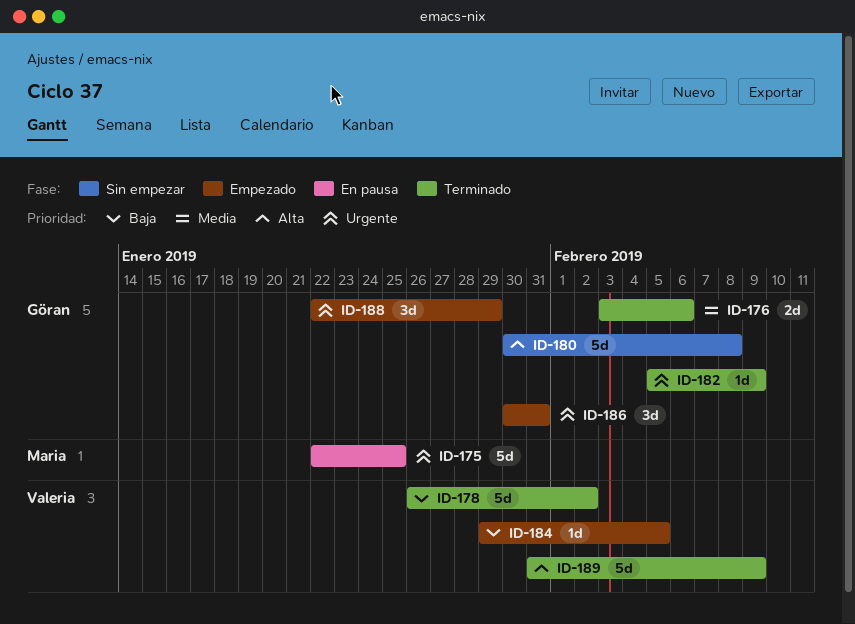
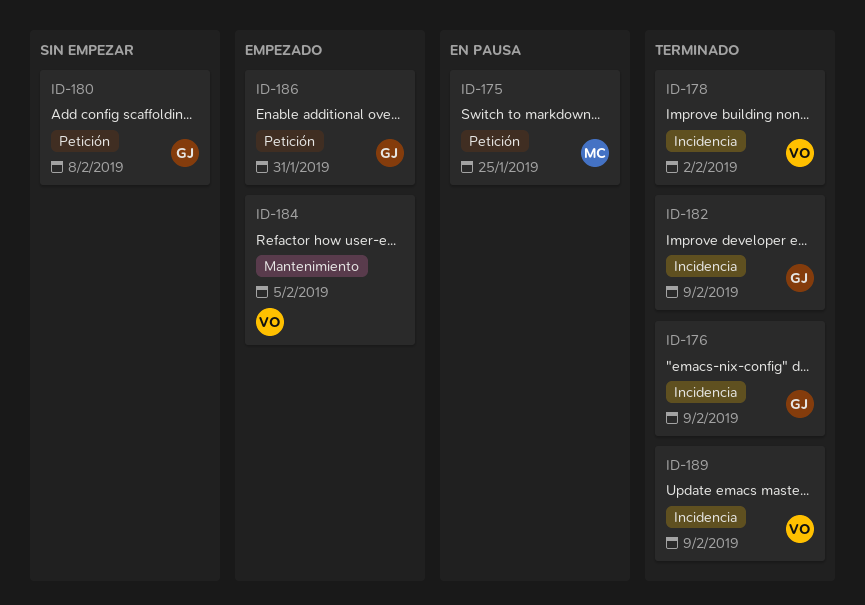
ID-176, due: Feb 6 -> Feb 9
ID-188: present -> none

